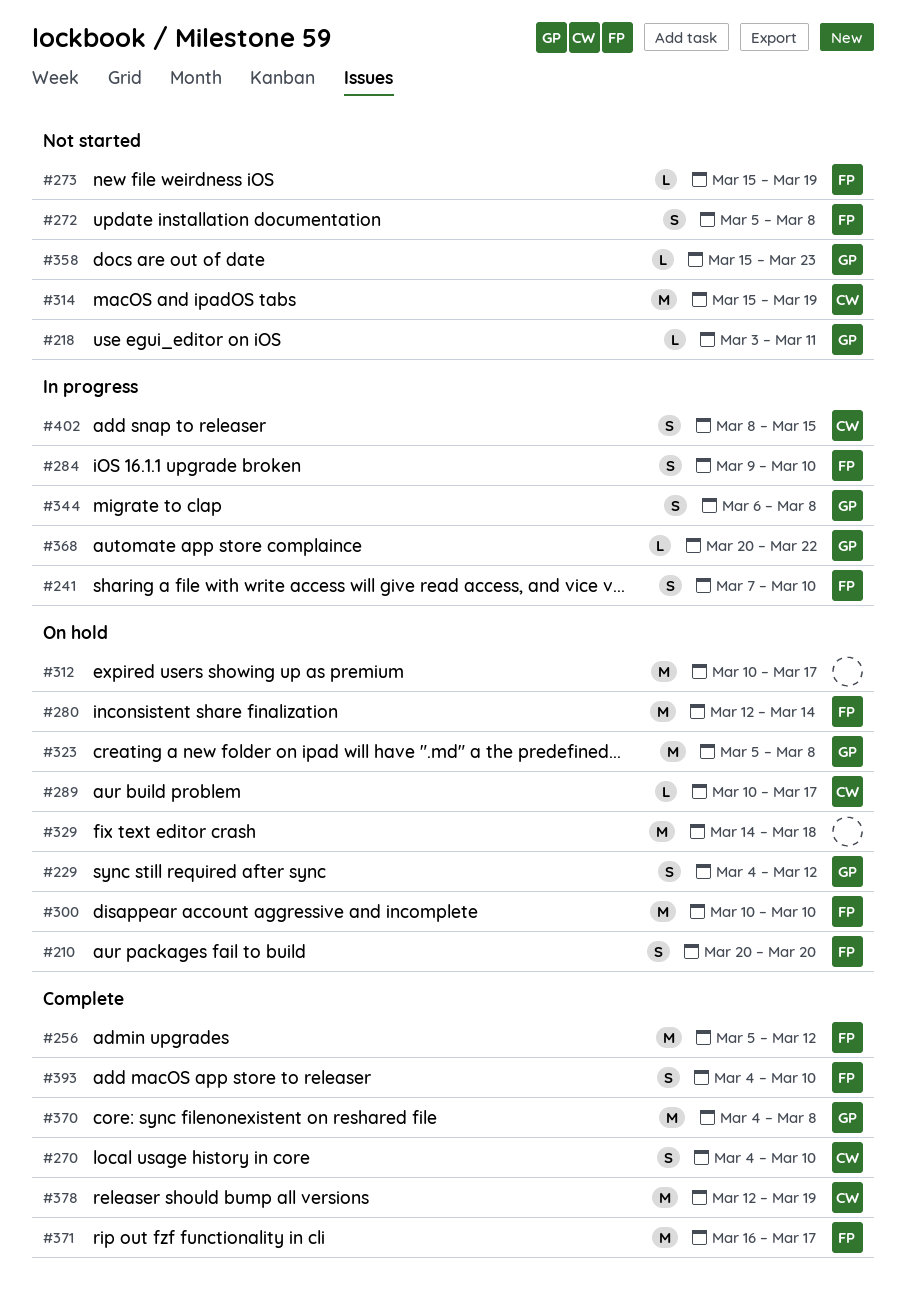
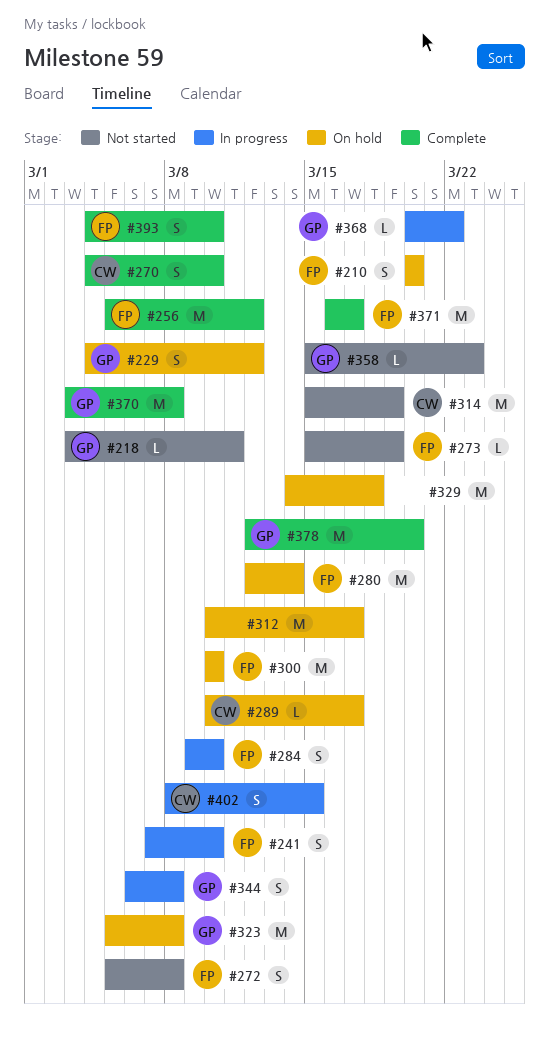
#370, start: Mar 4 -> Mar 3
#378, owner: CW -> GP
#378, due: Mar 19 -> Mar 20

